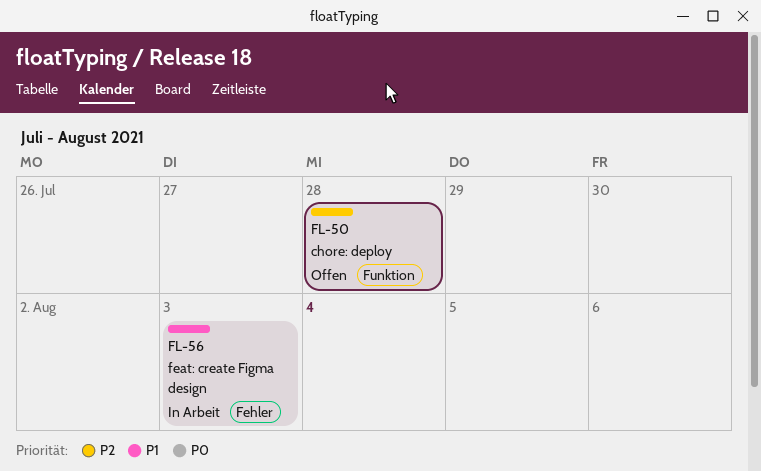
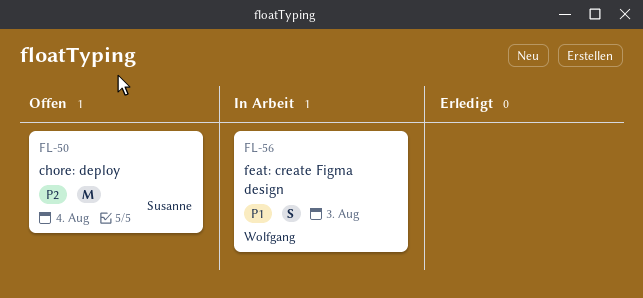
FL-50, due: Jul 28 -> Aug 4

